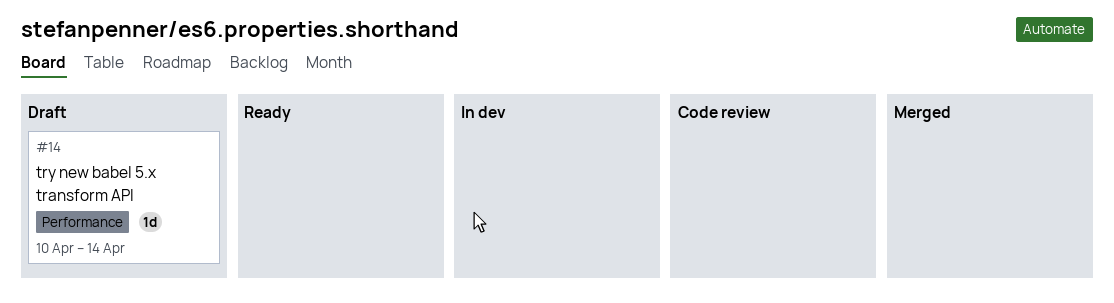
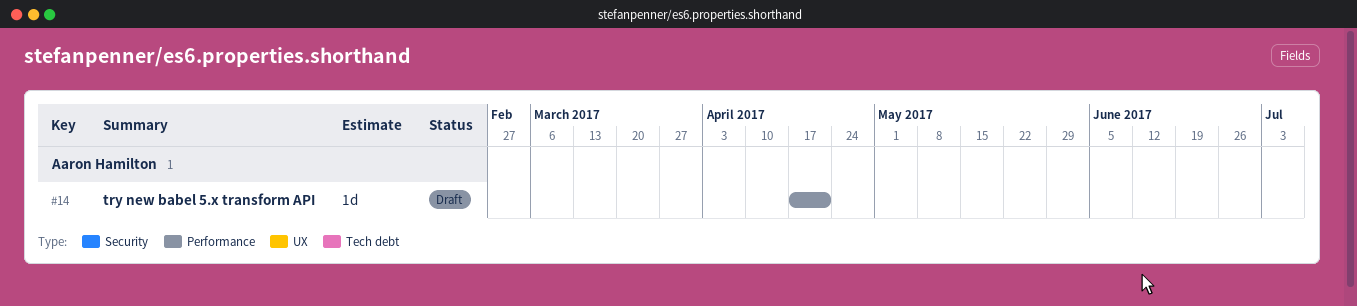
#14, start: Apr 10 -> Apr 17
#14, due: Apr 14 -> Apr 21

